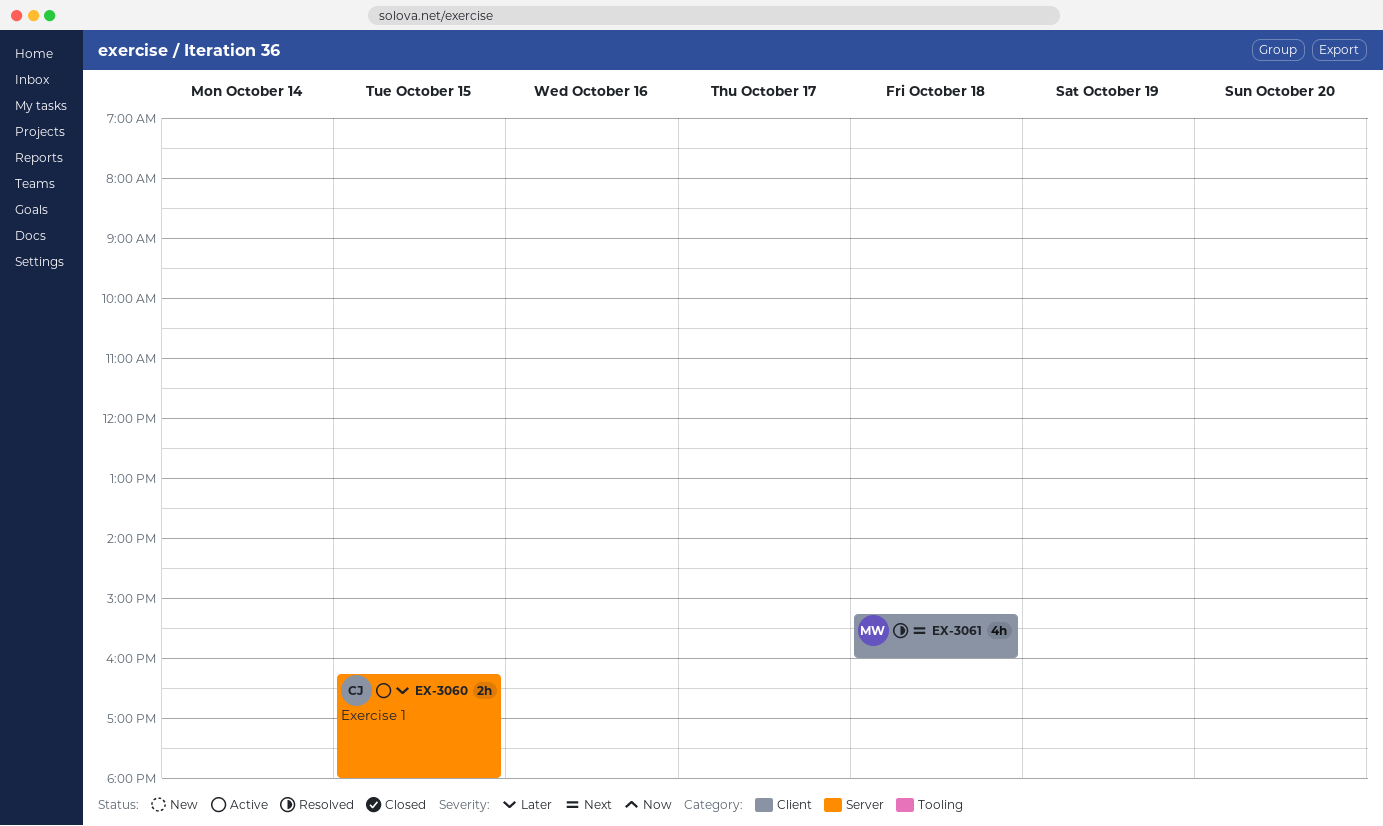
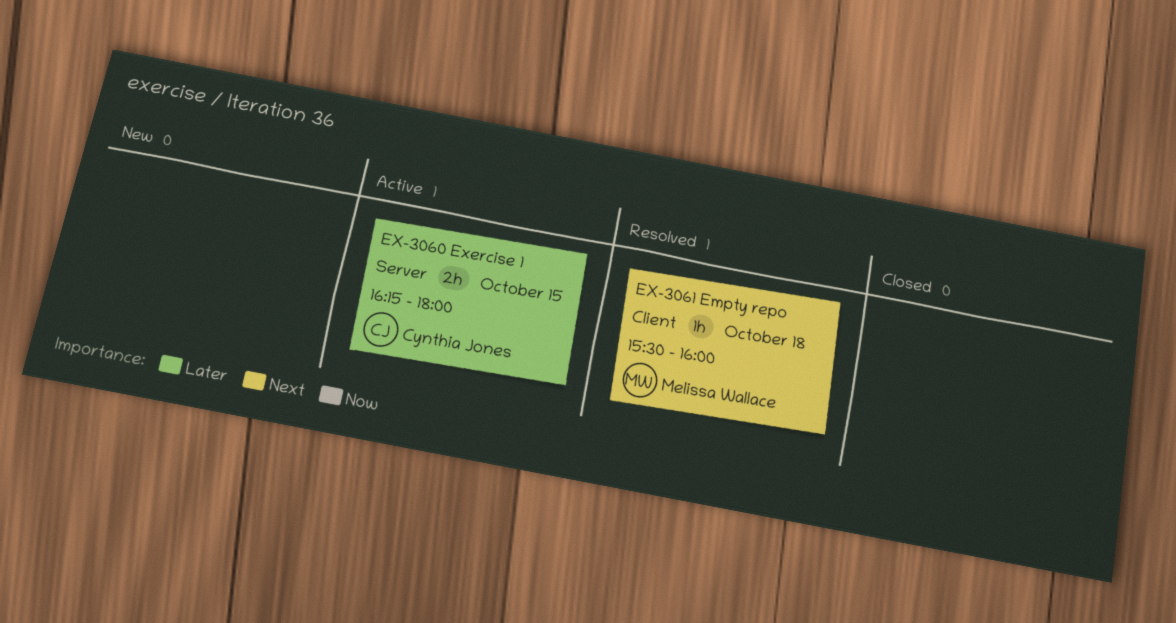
EX-3061, estimate: 4h -> 1h
EX-3061, begins: 15:15 -> 15:30

